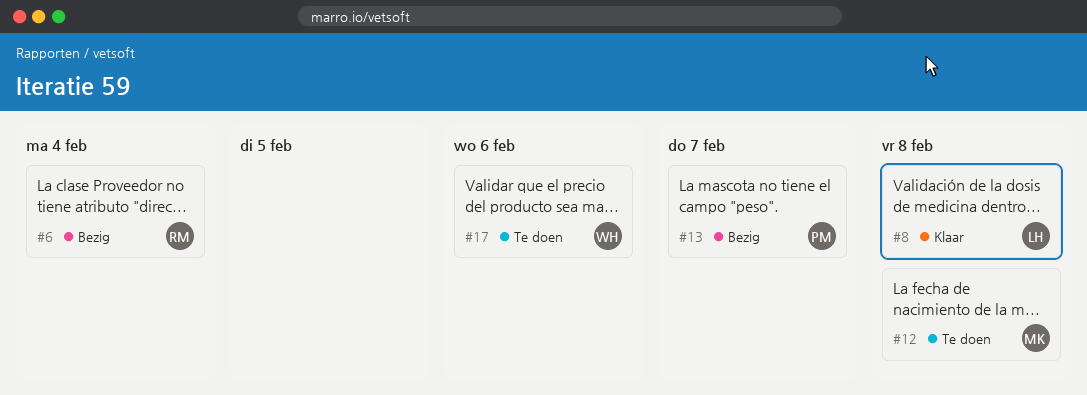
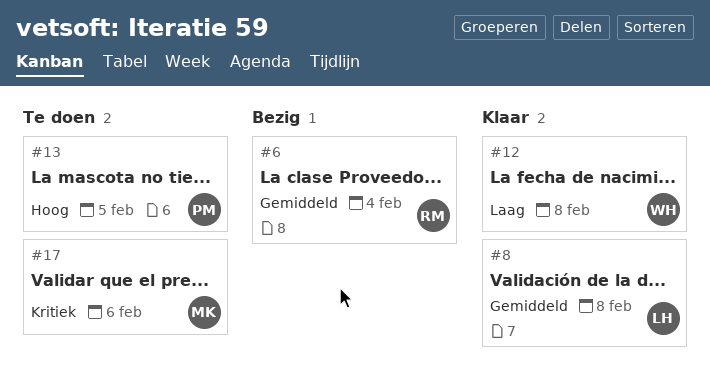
#12, status: Te doen -> Klaar
#12, owner: MK -> WH
#13, status: Bezig -> Te doen
#13, due: Feb 7 -> Feb 5
#17, owner: WH -> MK

